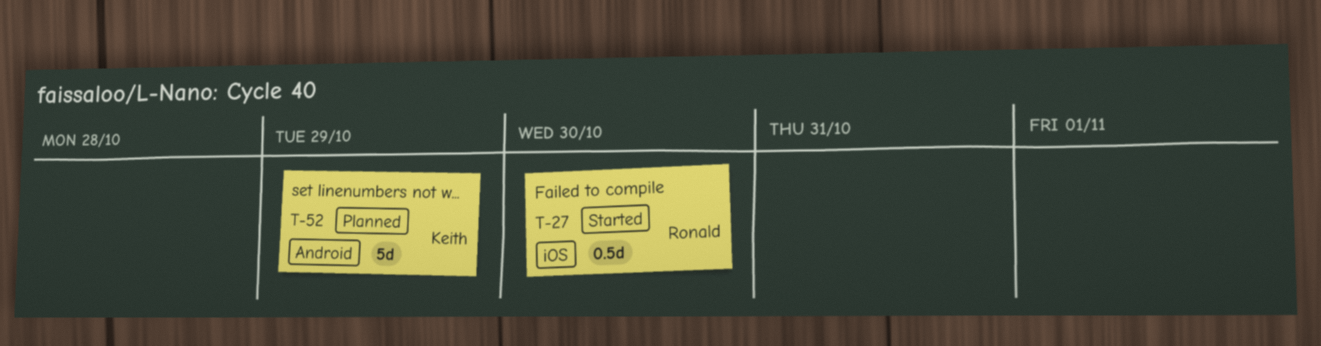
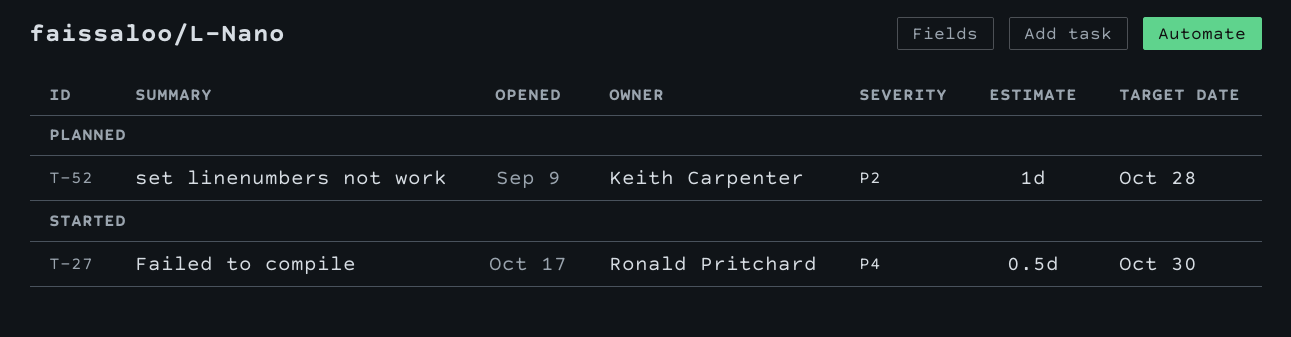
T-52, estimate: 5d -> 1d
T-52, due: Oct 29 -> Oct 28

